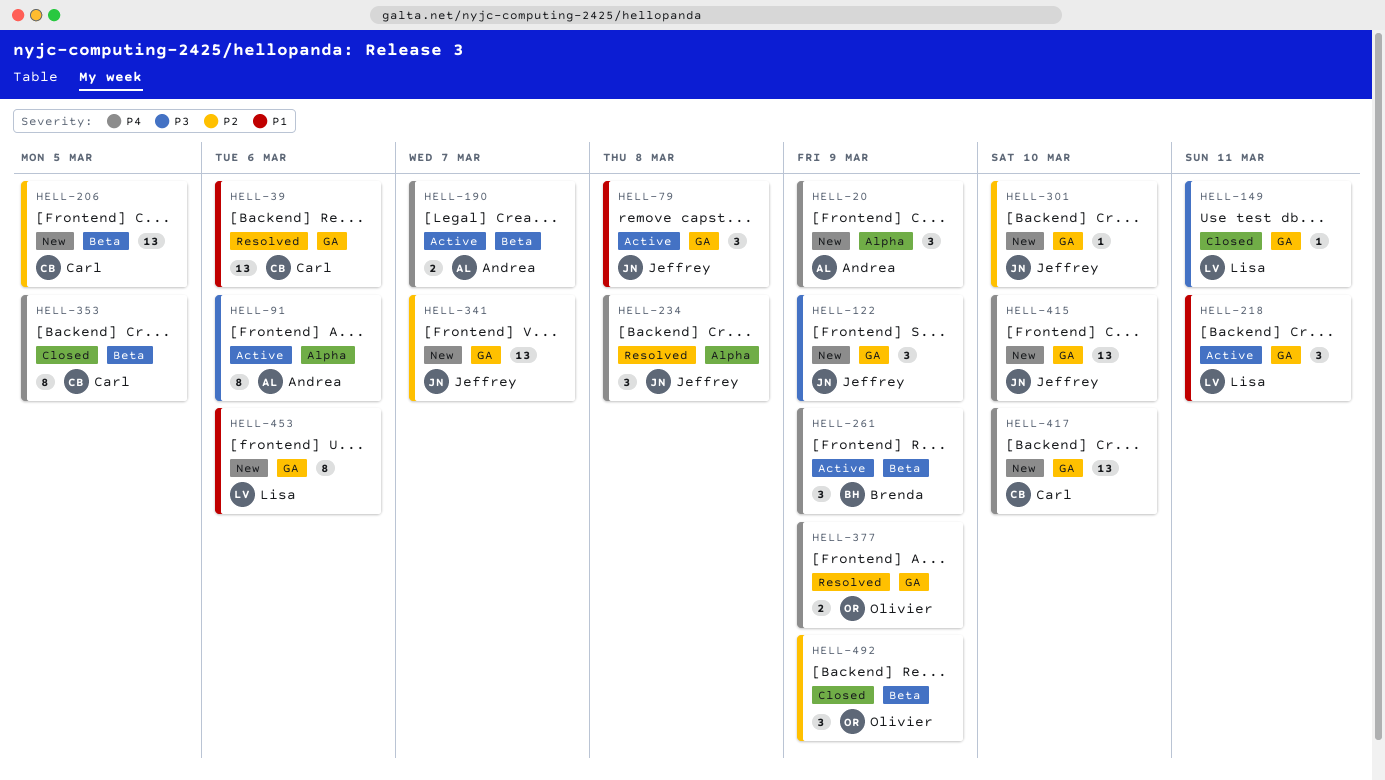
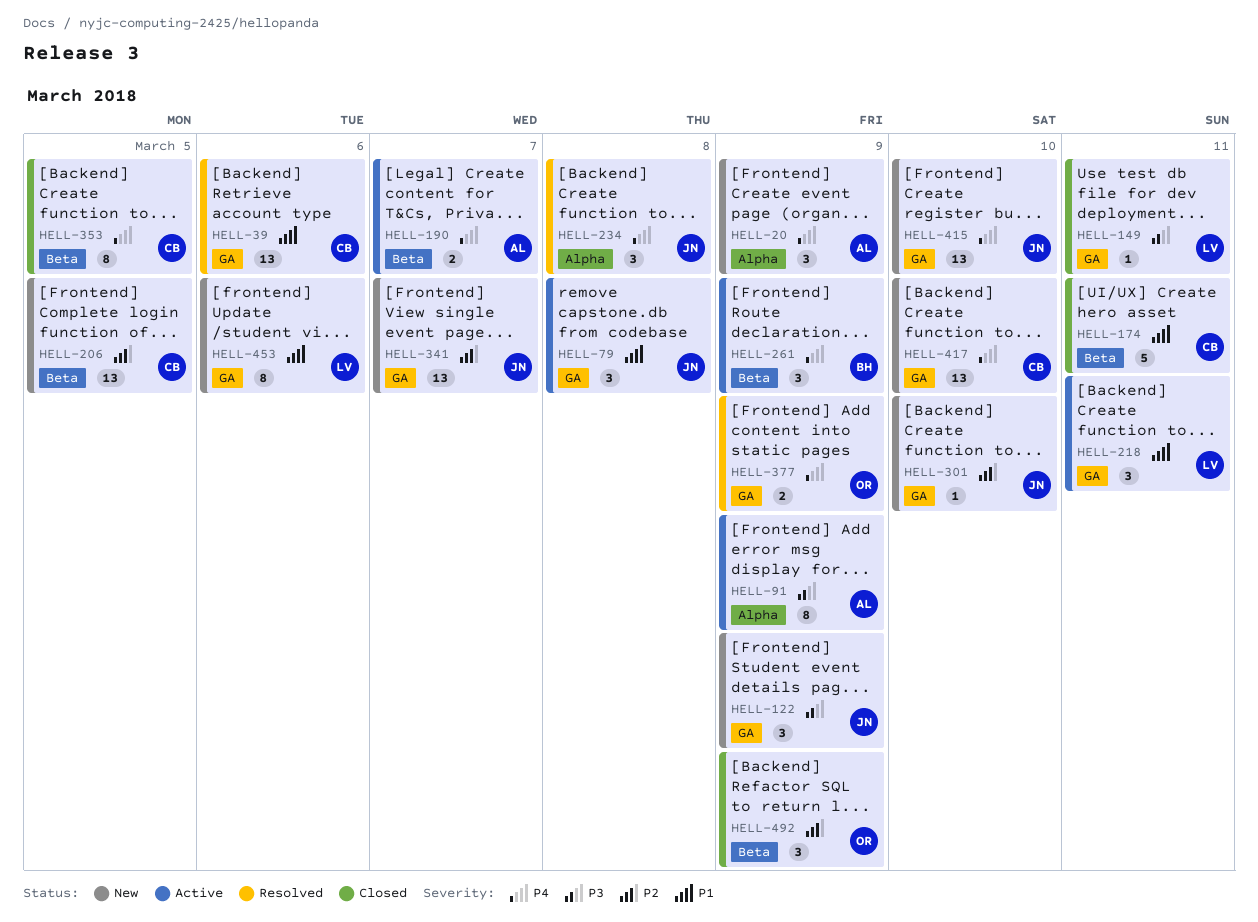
HELL-91, due: Mar 6 -> Mar 9
HELL-174: none -> present

